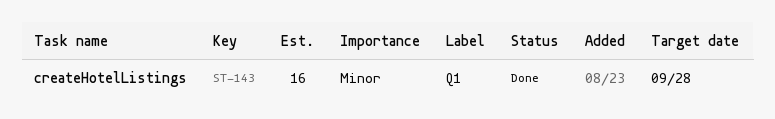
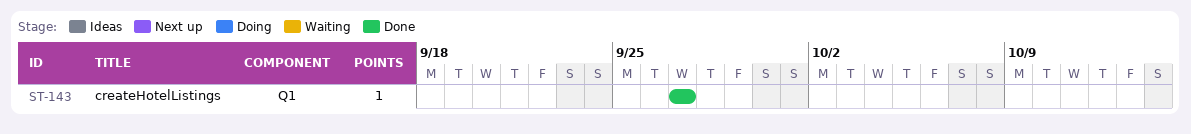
ST-143, estimate: 16 -> 1
ST-143, due: Sep 28 -> Sep 27

